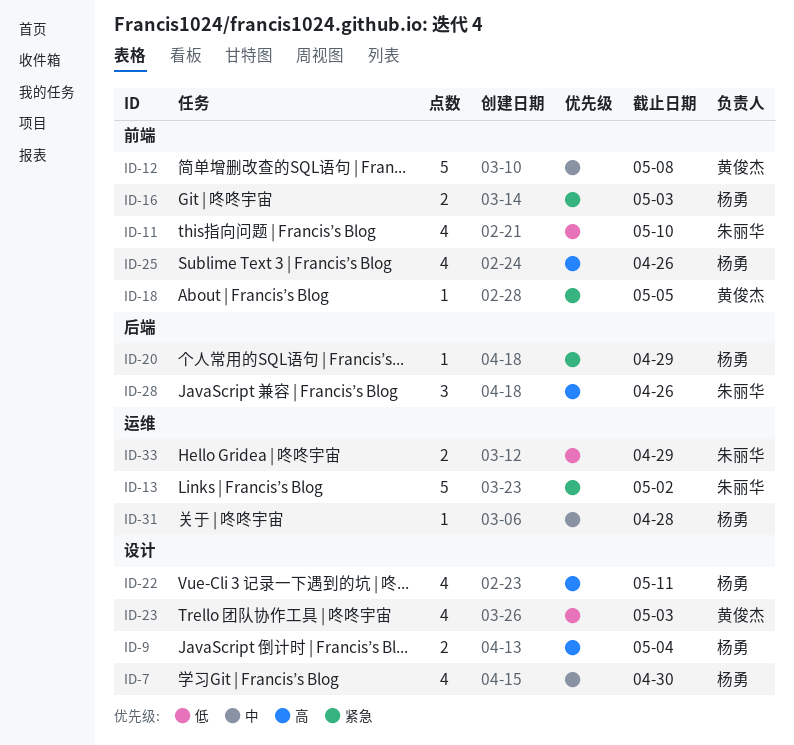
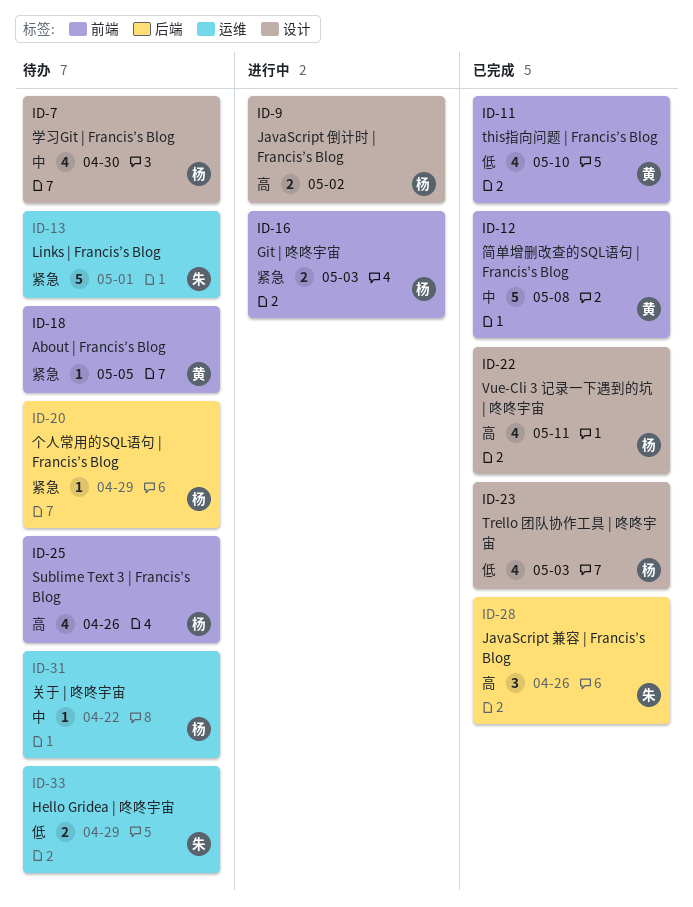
ID-9, due: May 4 -> May 2
ID-11, owner: 朱丽华 -> 黄俊杰
ID-13, due: May 2 -> May 1
ID-23, owner: 黄俊杰 -> 杨勇
ID-31, due: Apr 28 -> Apr 22

